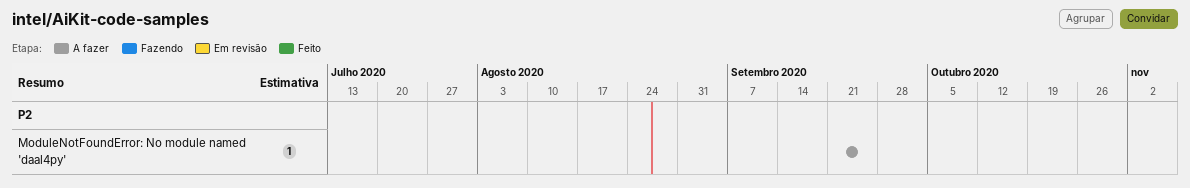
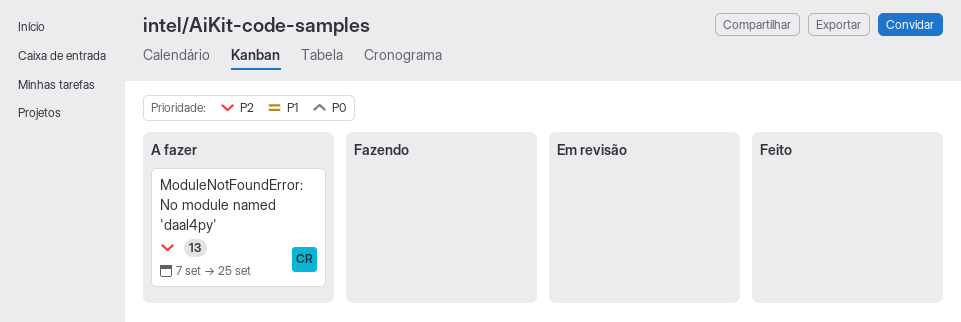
ModuleNotFoundError: No module named 'daal4py', estimate: 1 -> 13
ModuleNotFoundError: No module named 'daal4py', start: Sep 21 -> Sep 7

